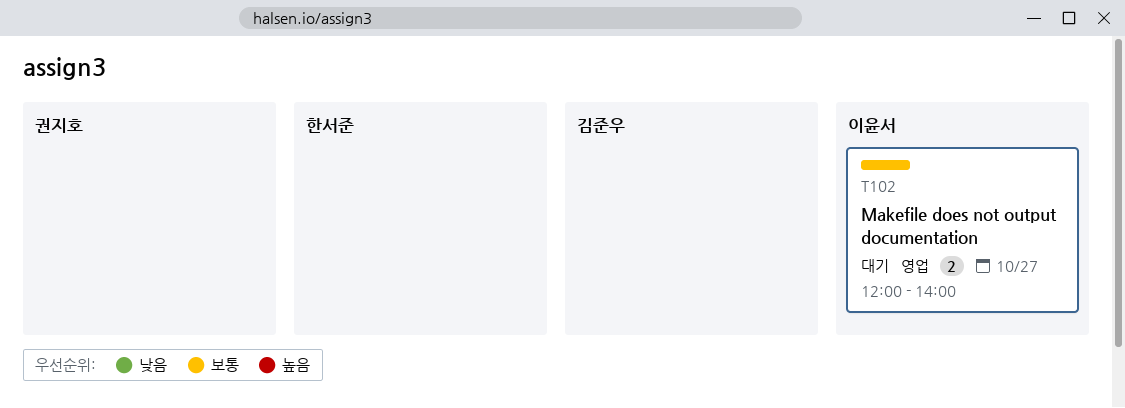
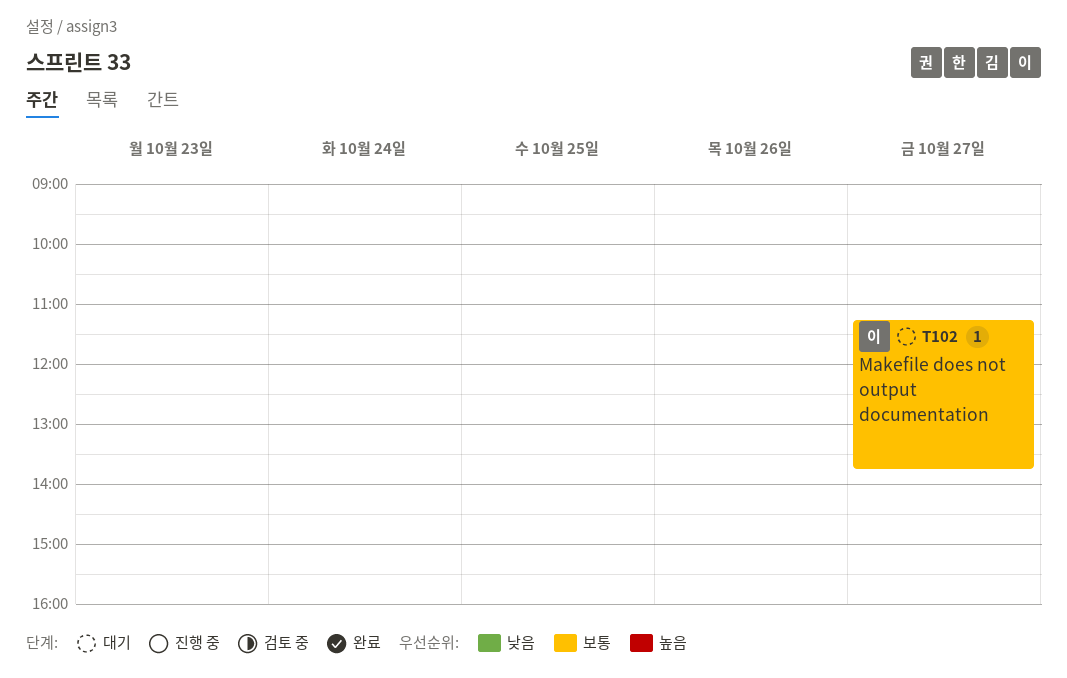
T102, estimate: 2 -> 1
T102, begins: 12:00 -> 11:15
T102, ends: 14:00 -> 13:45

